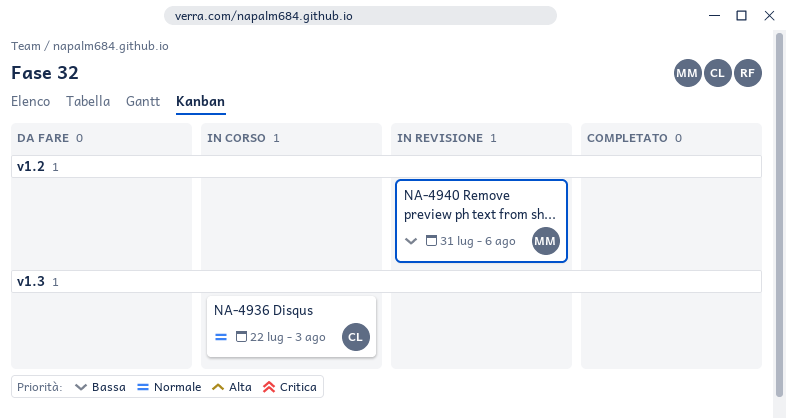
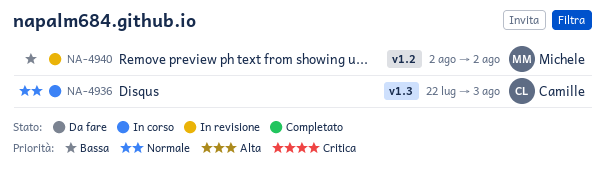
NA-4940, start: Jul 31 -> Aug 2
NA-4940, due: Aug 6 -> Aug 2

